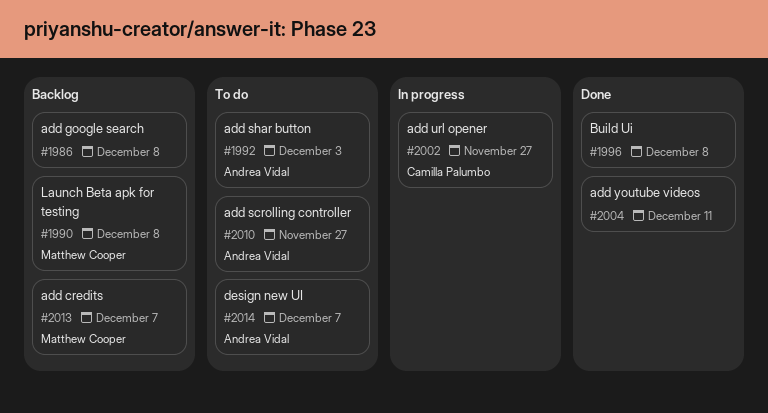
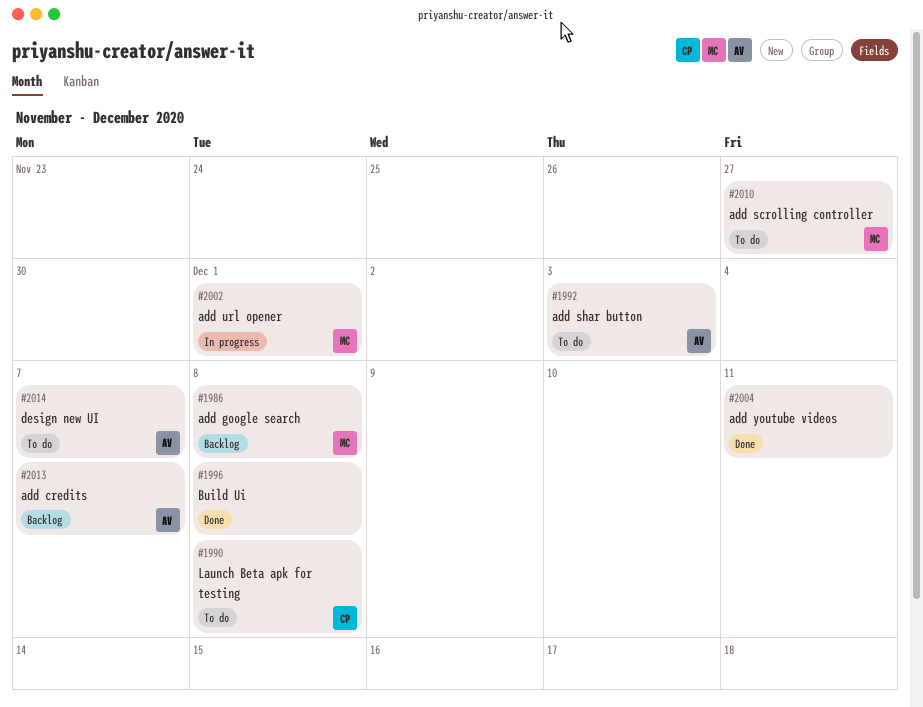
#1986, owner: none -> Matthew Cooper
#1990, status: Backlog -> To do
#1990, owner: Matthew Cooper -> Camilla Palumbo
#2002, owner: Camilla Palumbo -> Matthew Cooper
#2002, due: Nov 27 -> Dec 1
#2010, owner: Andrea Vidal -> Matthew Cooper
#2013, owner: Matthew Cooper -> Andrea Vidal

